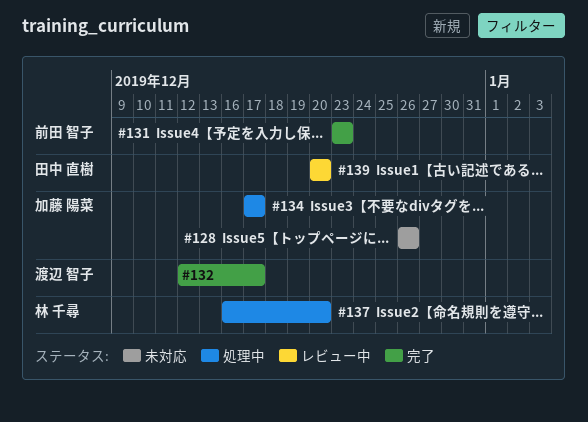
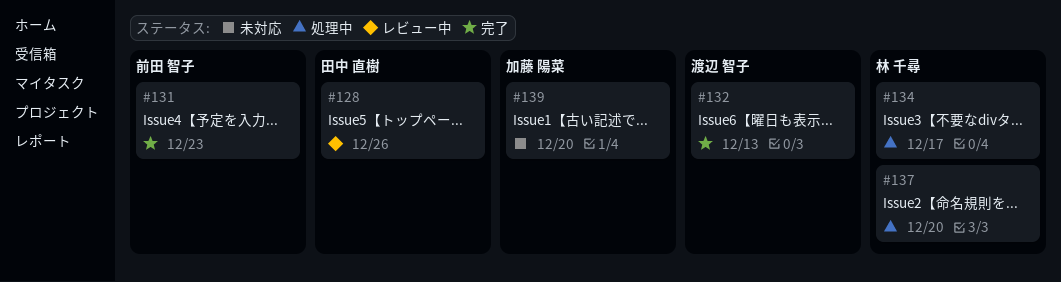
#128, status: 未対応 -> レビュー中
#128, owner: 加藤 陽菜 -> 田中 直樹
#132, due: Dec 17 -> Dec 13
#134, owner: 加藤 陽菜 -> 林 千尋
#139, status: レビュー中 -> 未対応
#139, owner: 田中 直樹 -> 加藤 陽菜

